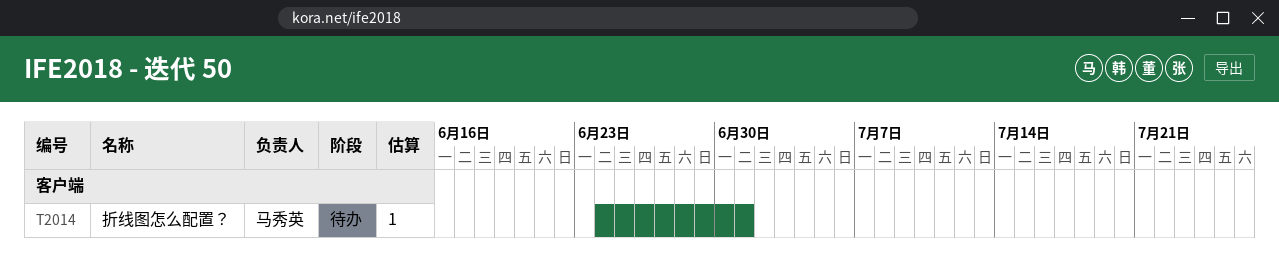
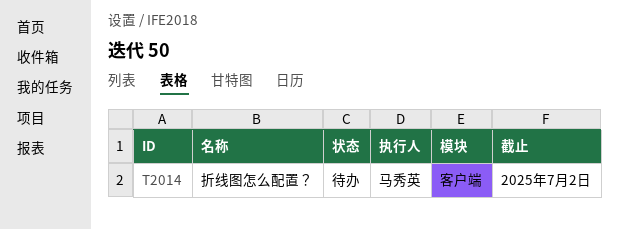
T2014, due: Jul 1 -> Jul 2

